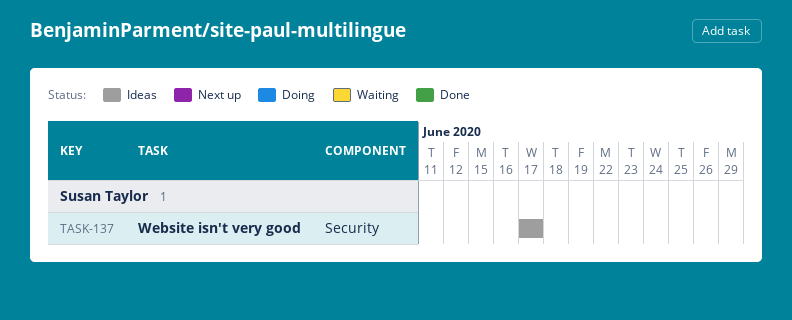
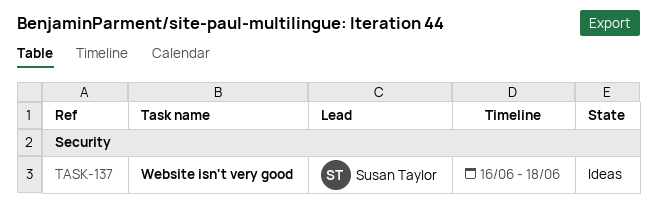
TASK-137, start: Jun 17 -> Jun 16
TASK-137, due: Jun 17 -> Jun 18

